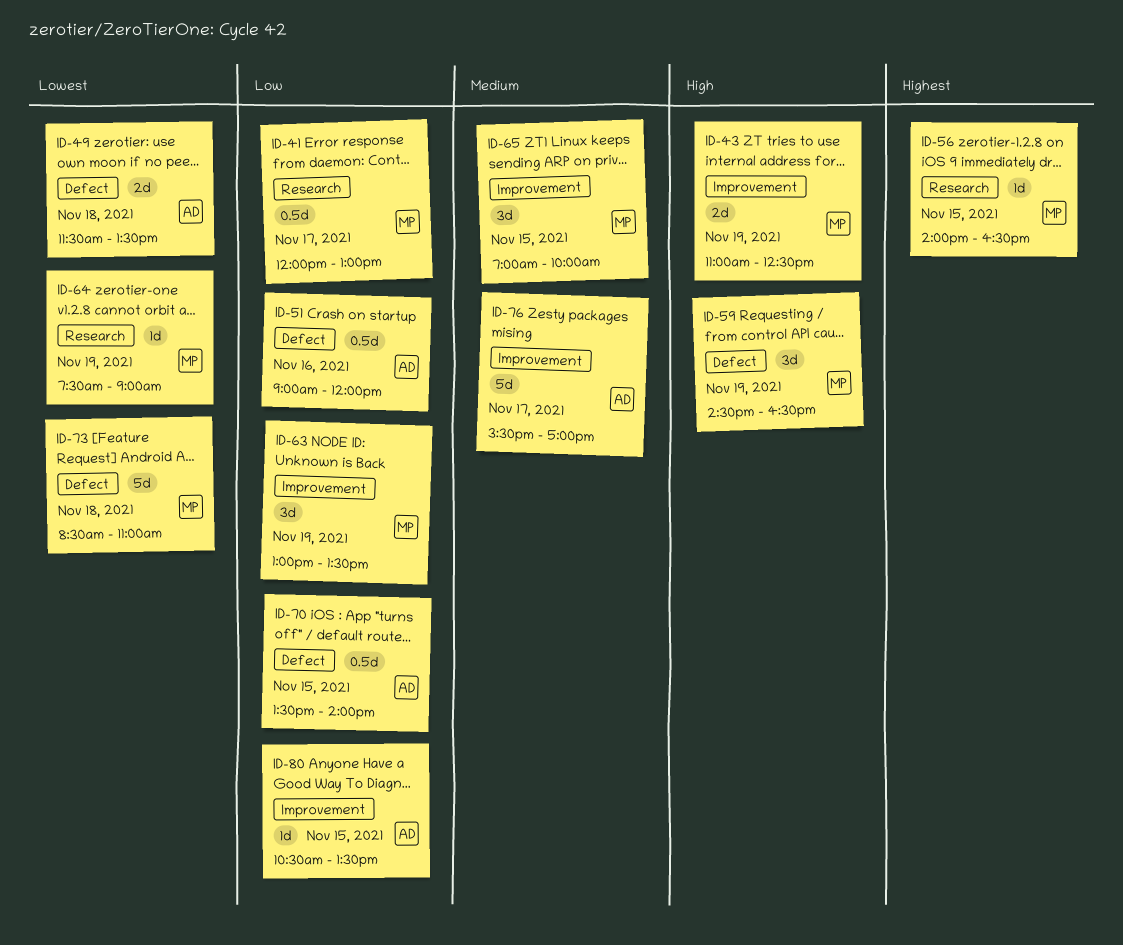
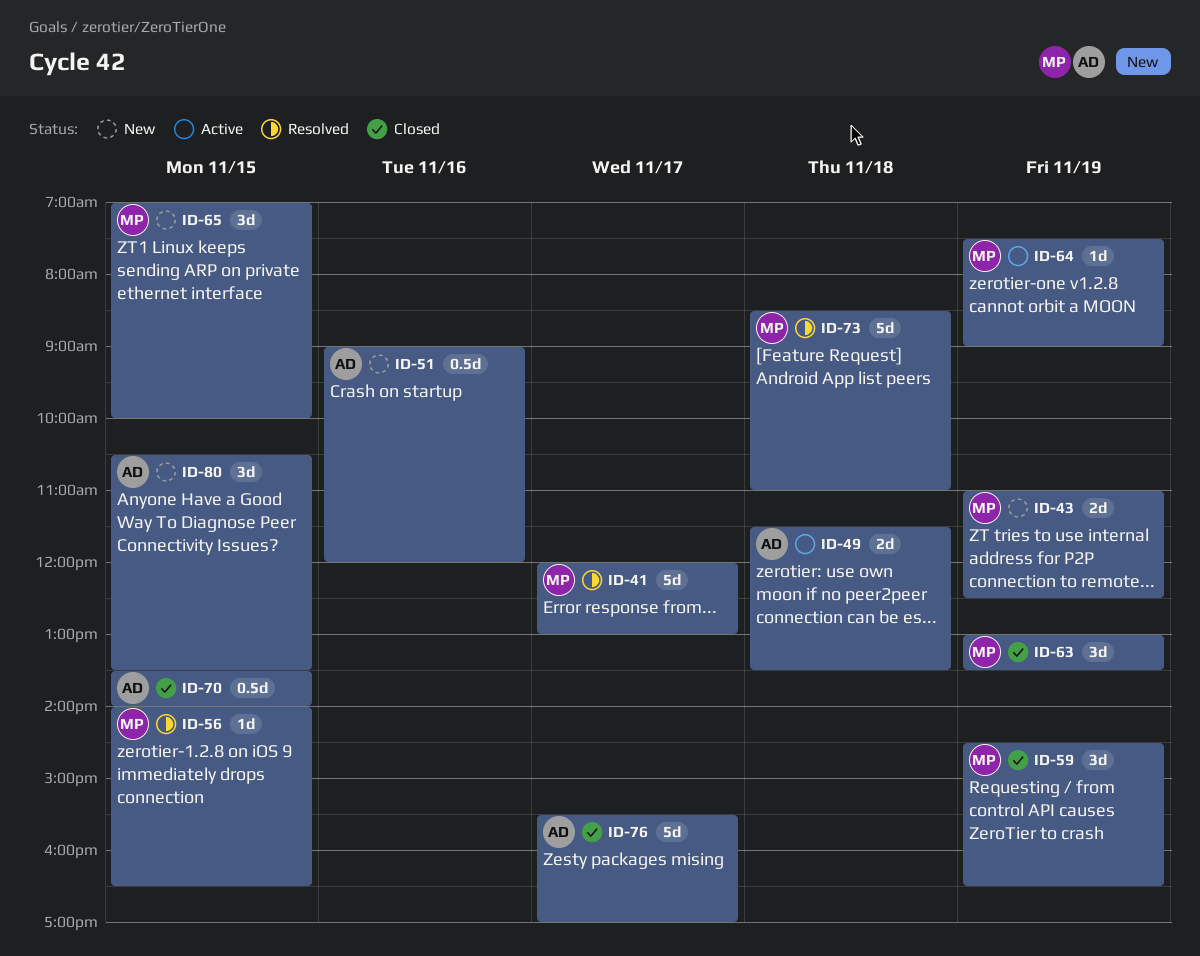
ID-41, estimate: 0.5d -> 5d
ID-80, estimate: 1d -> 3d

